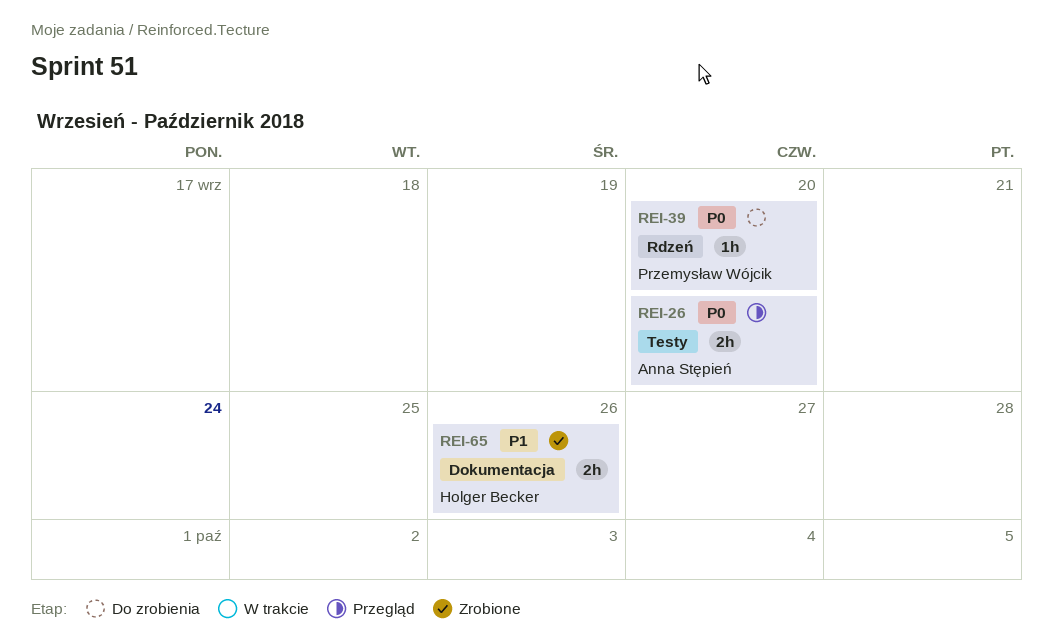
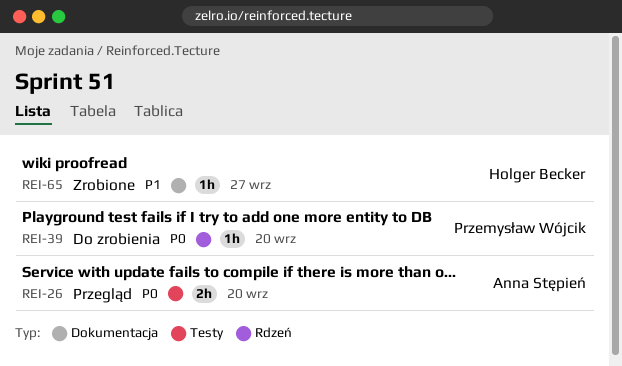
REI-65, estimate: 2h -> 1h
REI-65, due: Sep 26 -> Sep 27

